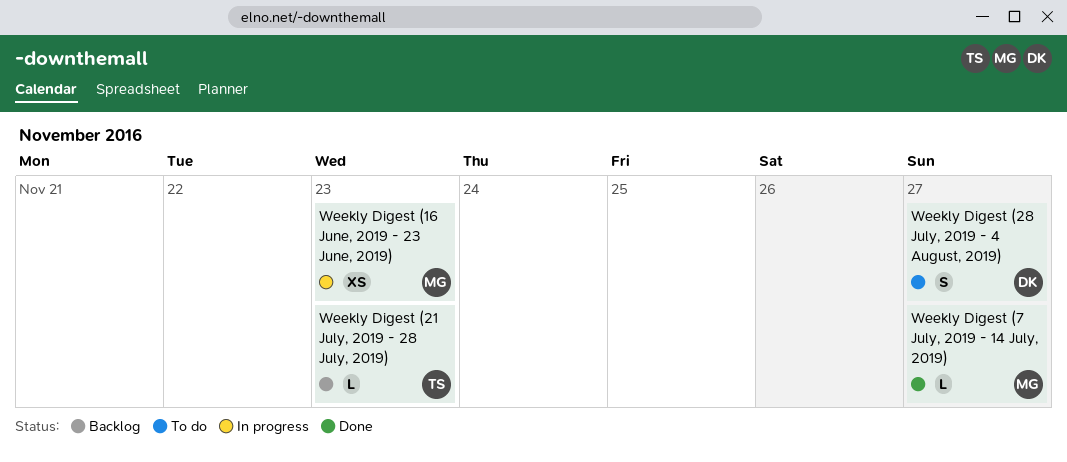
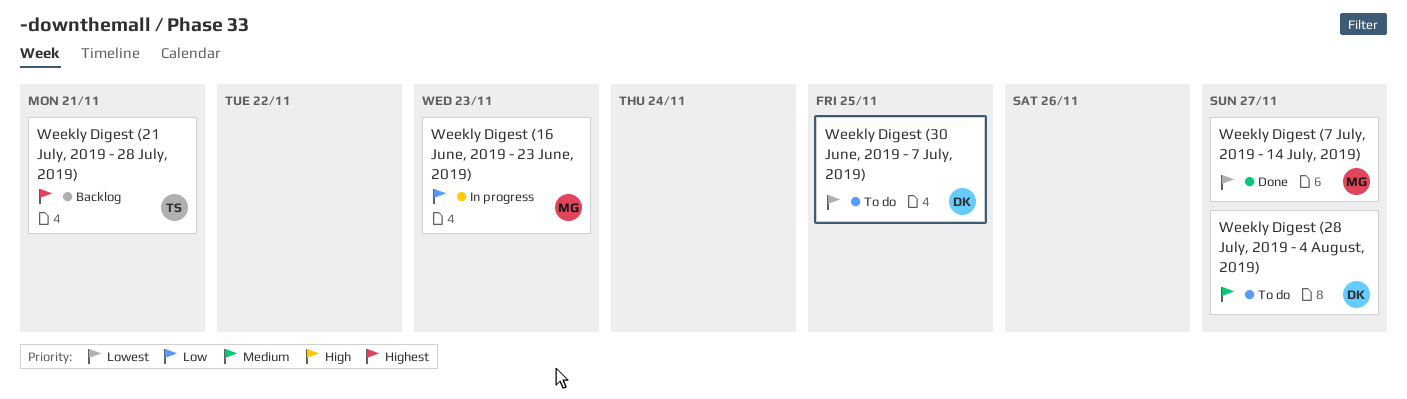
Weekly Digest (21 July, 2019 - 28 July, 2019), due: Nov 23 -> Nov 21
Weekly Digest (30 June, 2019 - 7 July, 2019): none -> present

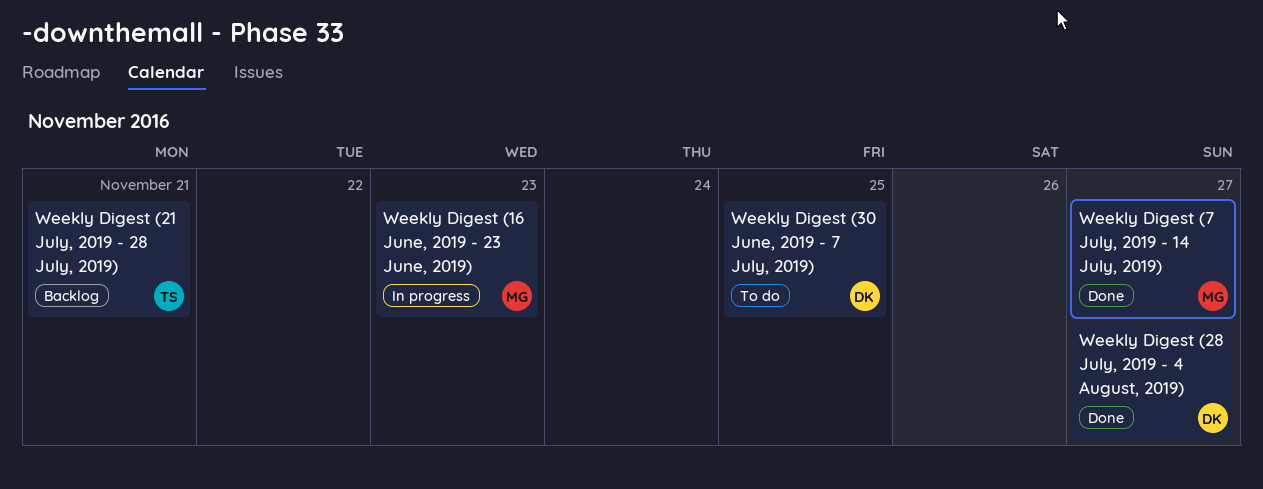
Weekly Digest (28 July, 2019 - 4 August, 2019), status: To do -> Done

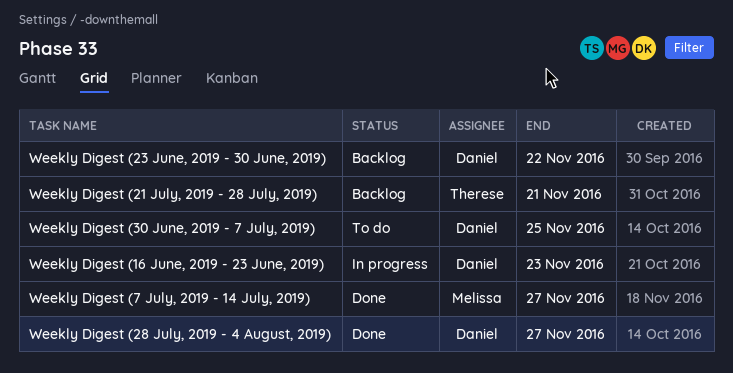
Weekly Digest (16 June, 2019 - 23 June, 2019), owner: Melissa -> Daniel
Weekly Digest (23 June, 2019 - 30 June, 2019): none -> present

